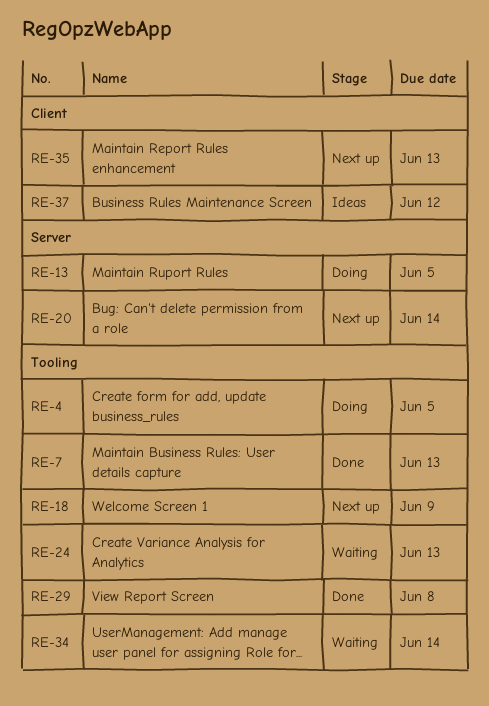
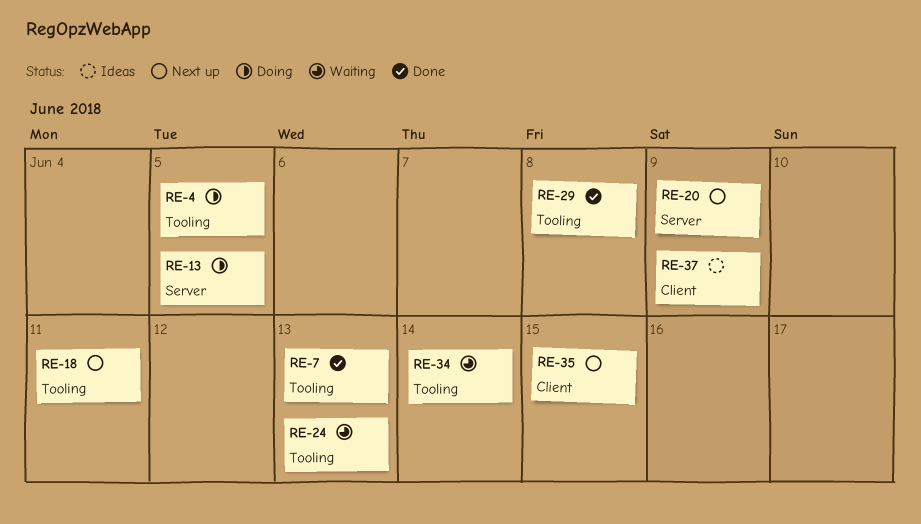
RE-18, due: Jun 9 -> Jun 11
RE-20, due: Jun 14 -> Jun 9
RE-35, due: Jun 13 -> Jun 15
RE-37, due: Jun 12 -> Jun 9

